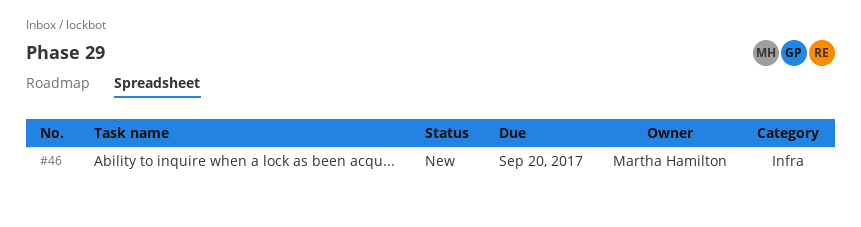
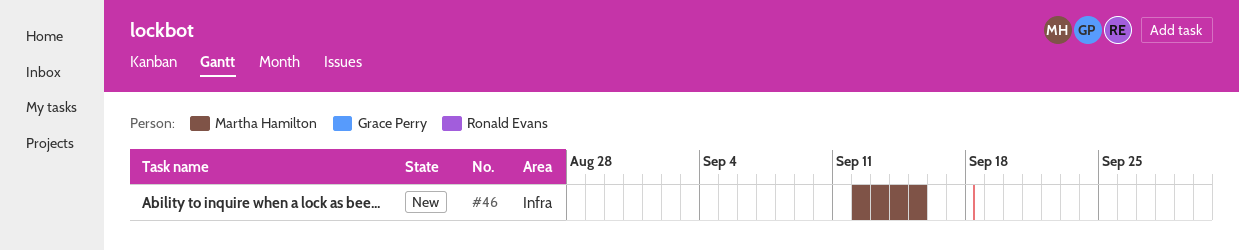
#46, due: Sep 20 -> Sep 15

